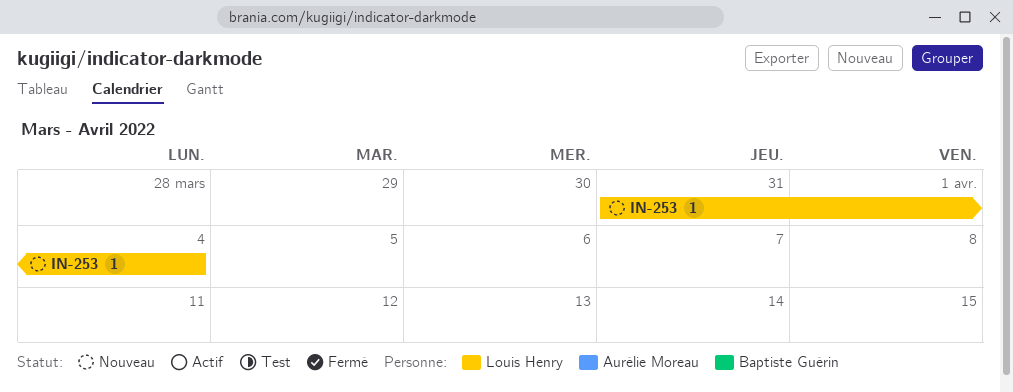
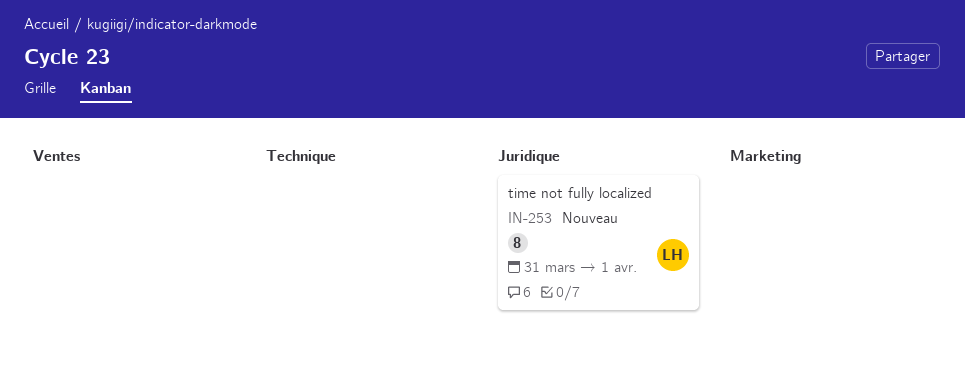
IN-253, estimate: 1 -> 8
IN-253, due: Apr 4 -> Apr 1

